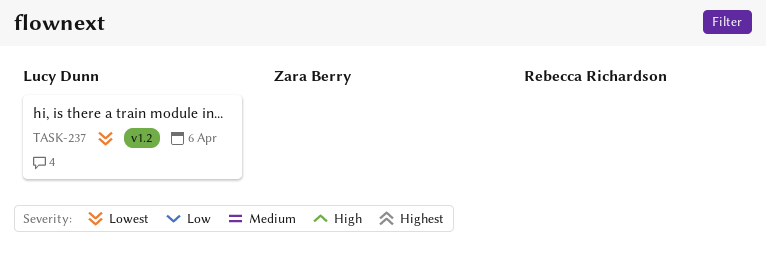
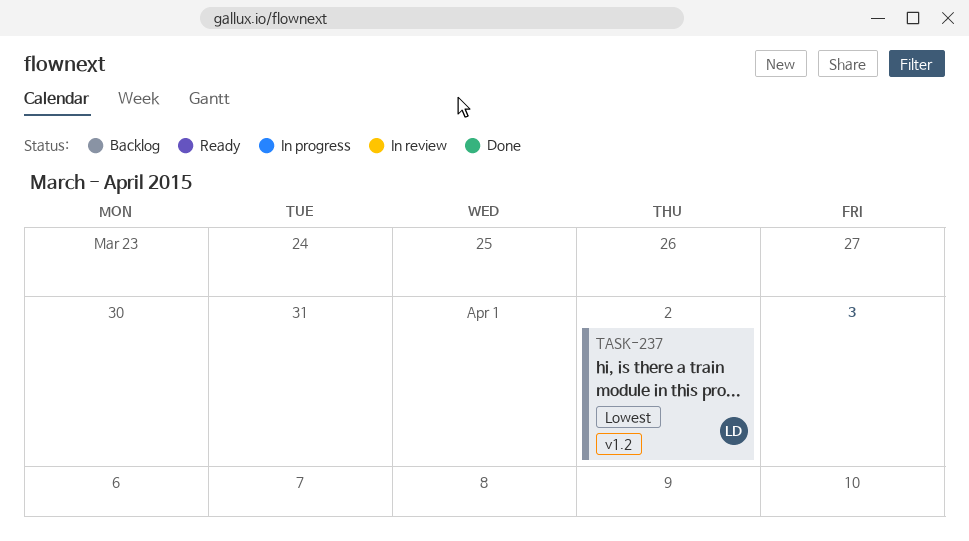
TASK-237, due: Apr 6 -> Apr 2

